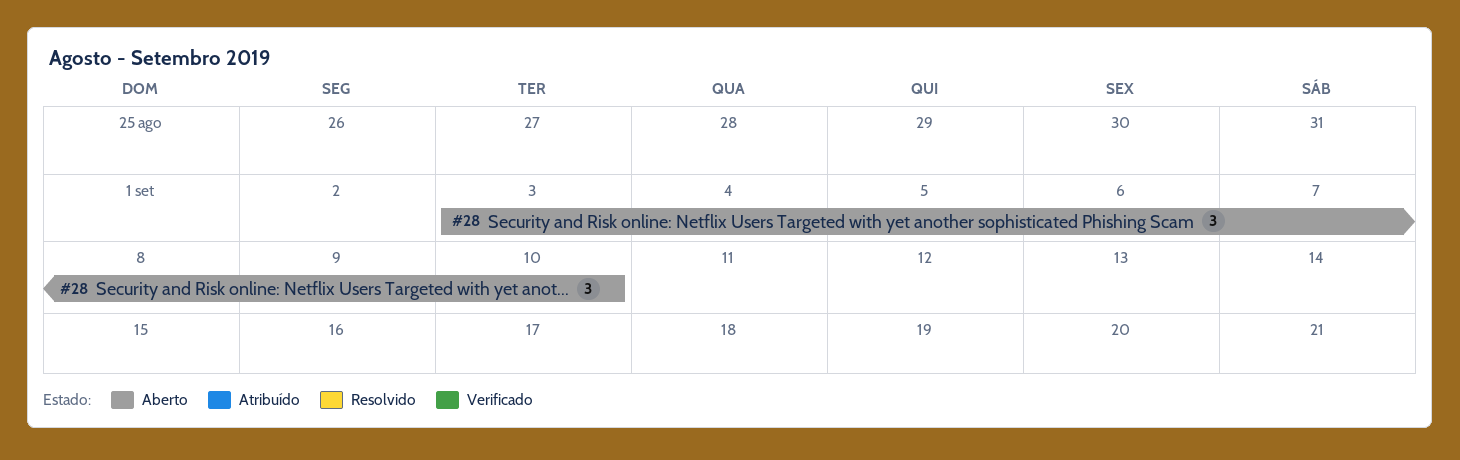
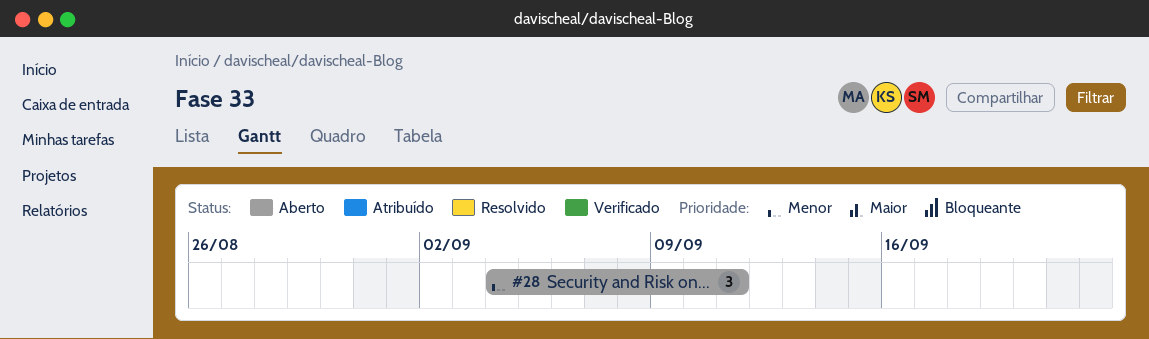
#28, start: Sep 3 -> Sep 4
#28, due: Sep 10 -> Sep 11

